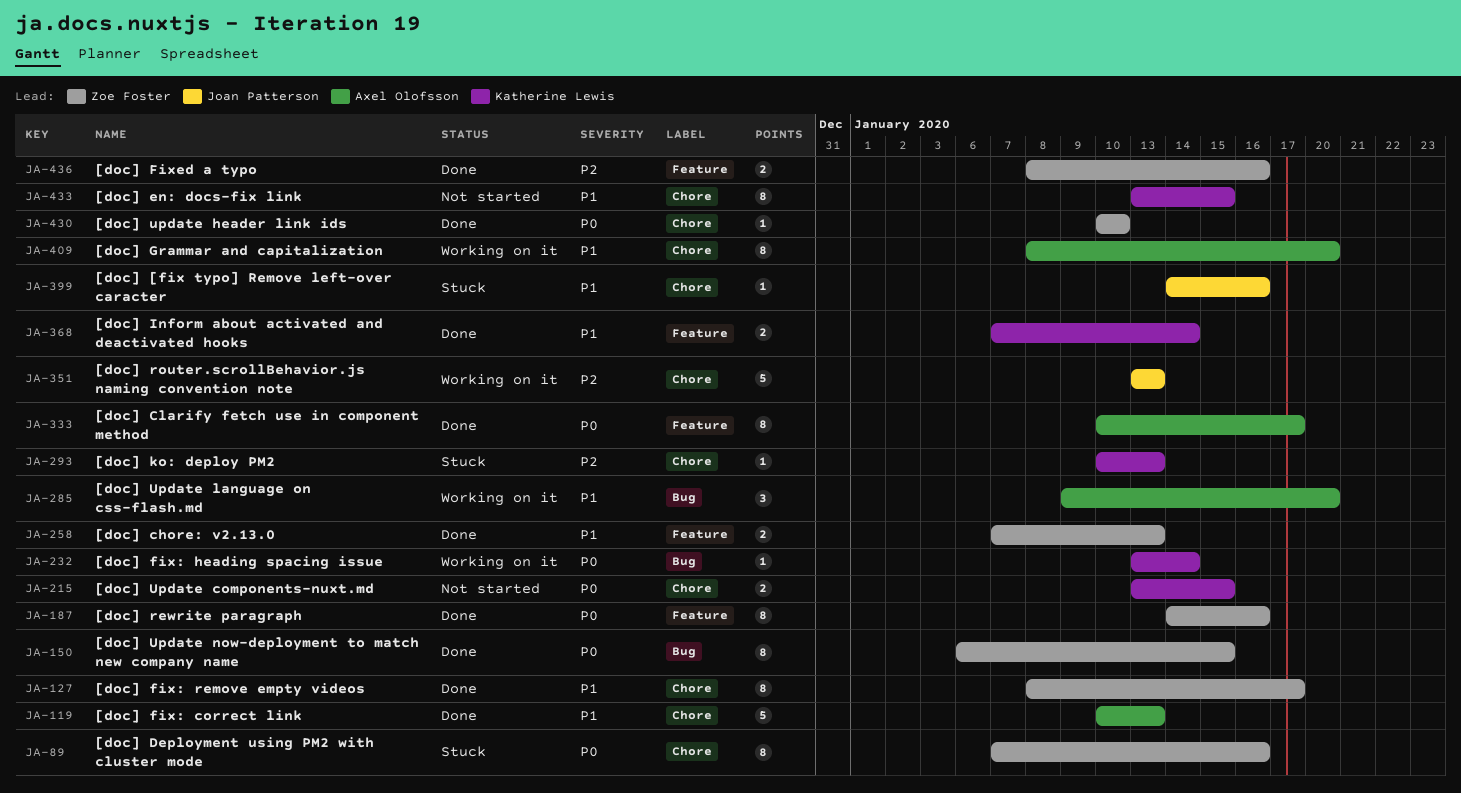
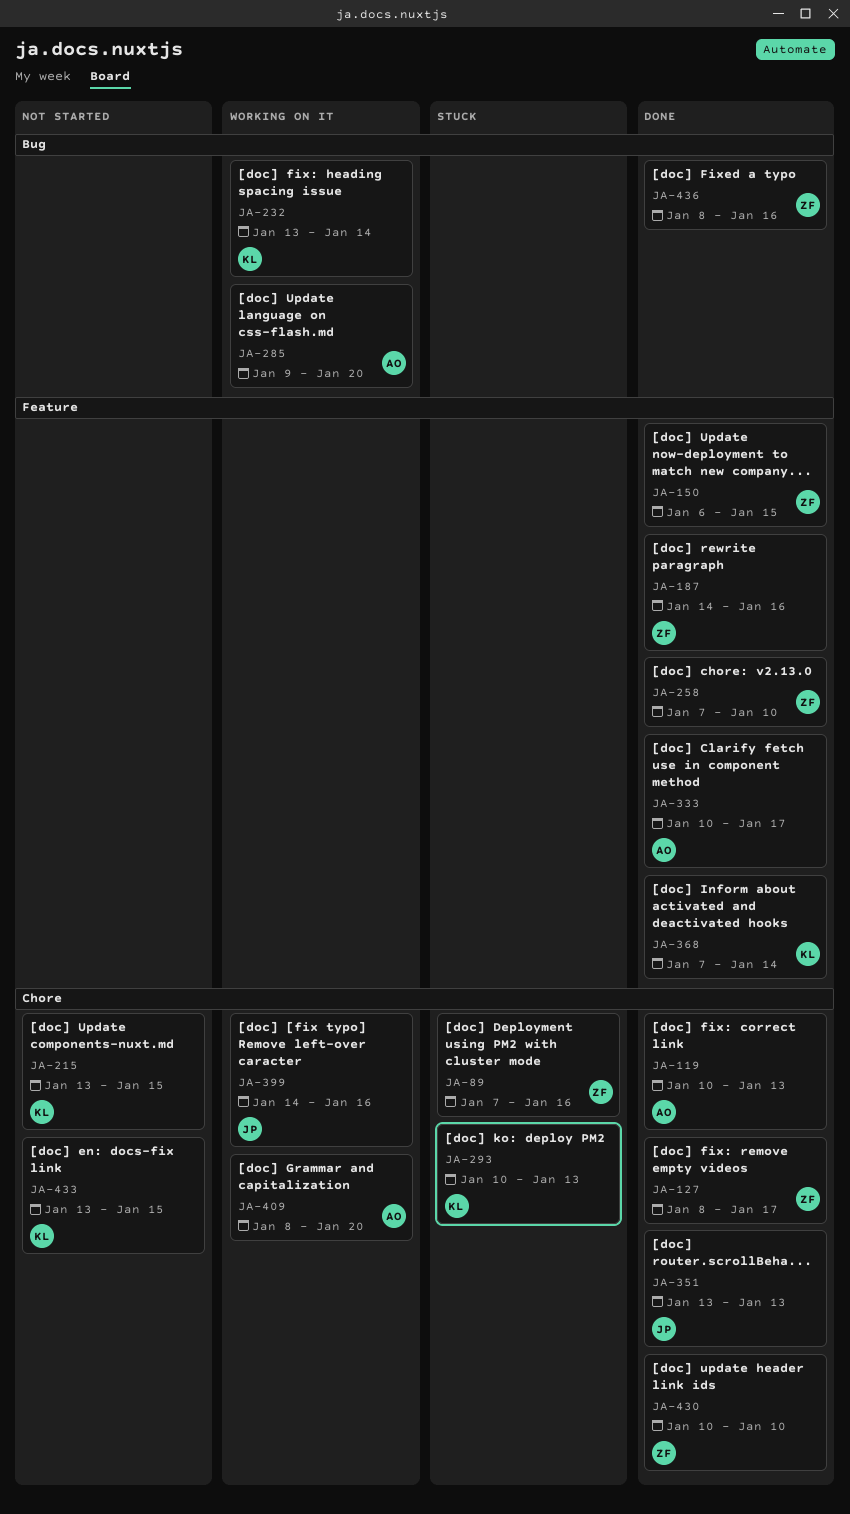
JA-150, label: Bug -> Feature
JA-258, due: Jan 13 -> Jan 10
JA-351, status: Working on it -> Done
JA-399, status: Stuck -> Working on it
JA-436, label: Feature -> Bug

